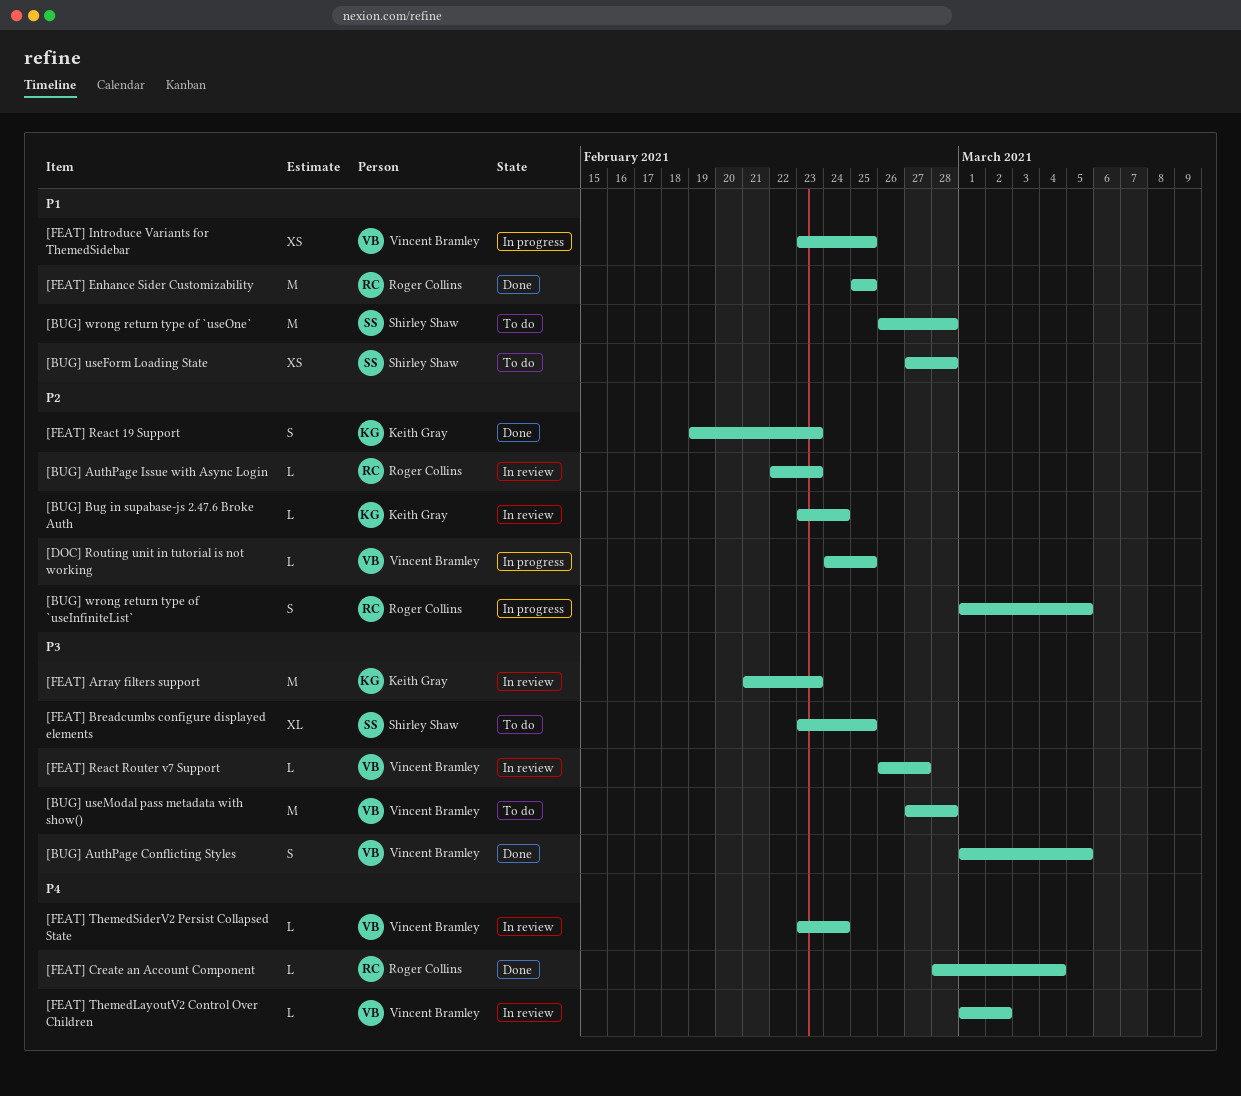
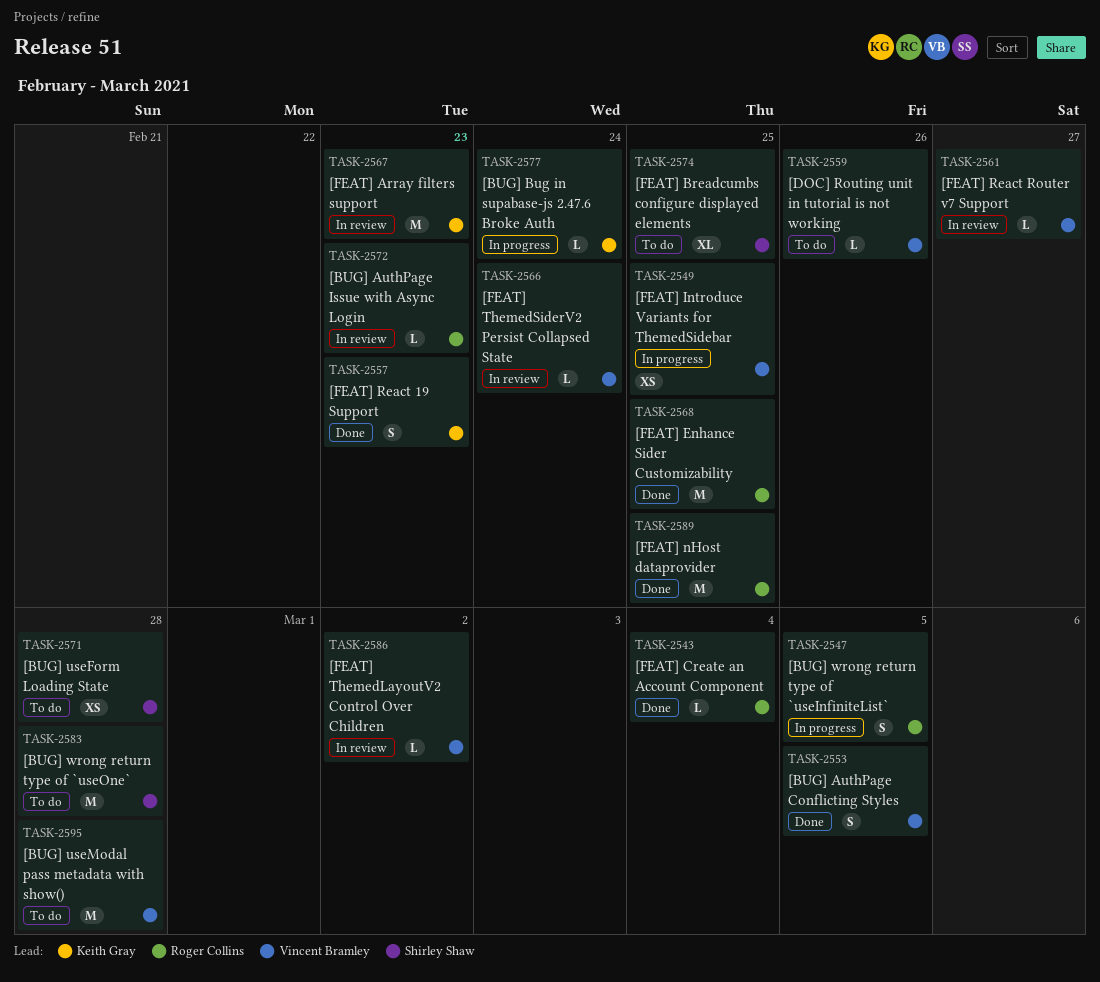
[BUG] Bug in supabase-js 2.47.6 Broke Auth, status: In review -> In progress
[DOC] Routing unit in tutorial is not working, status: In progress -> To do
[DOC] Routing unit in tutorial is not working, due: Feb 25 -> Feb 26
[FEAT] nHost dataprovider: none -> present

